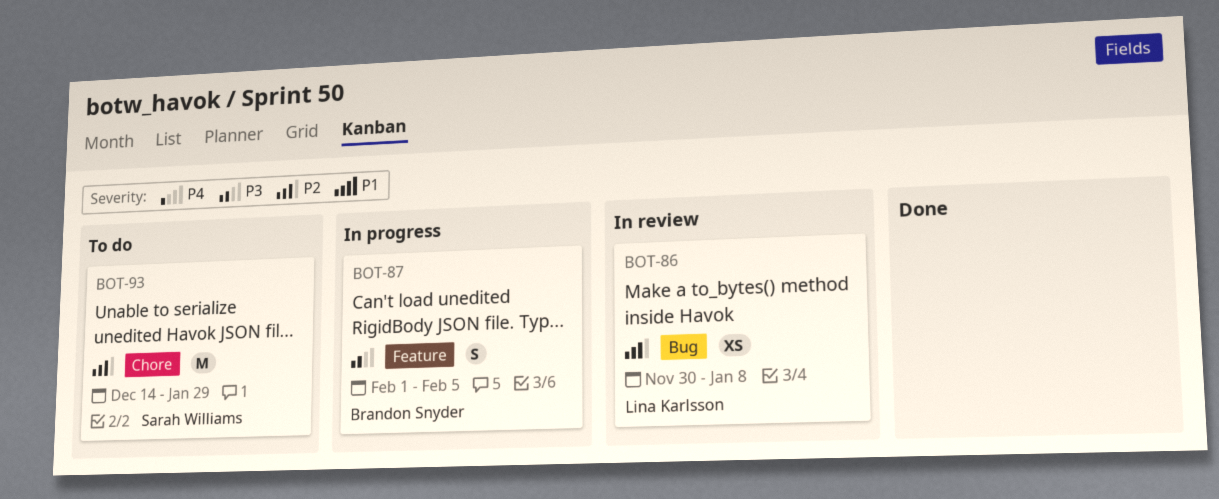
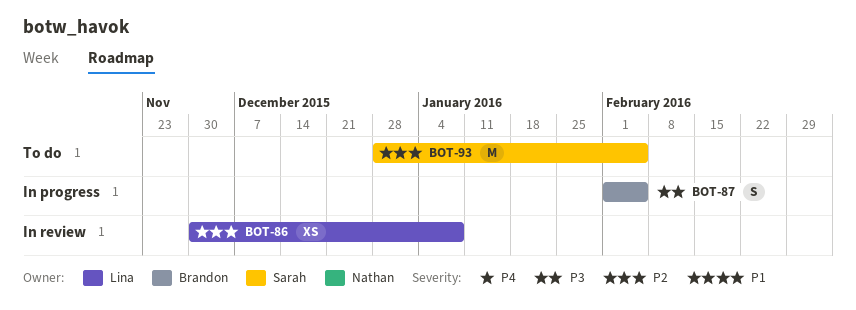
BOT-93, start: Dec 14 -> Dec 28
BOT-93, due: Jan 29 -> Feb 5

